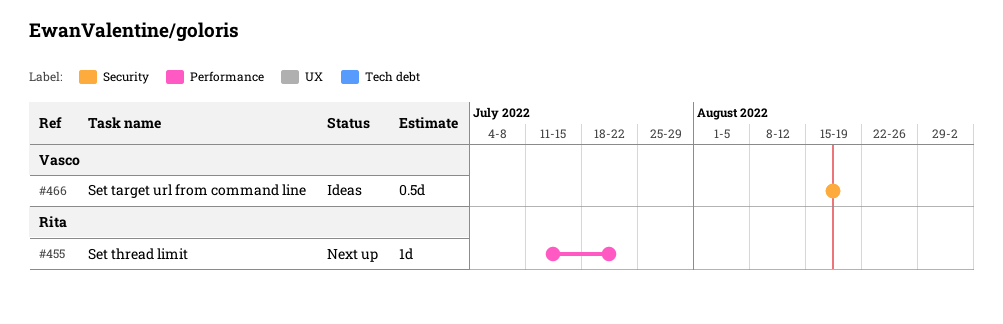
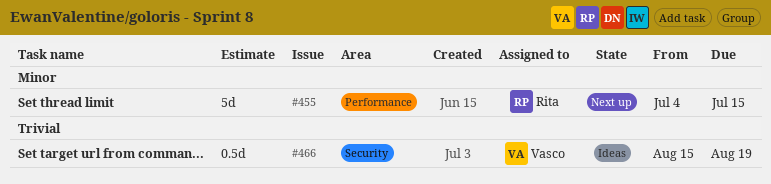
#455, estimate: 1d -> 5d
#455, start: Jul 11 -> Jul 4
#455, due: Jul 22 -> Jul 15

